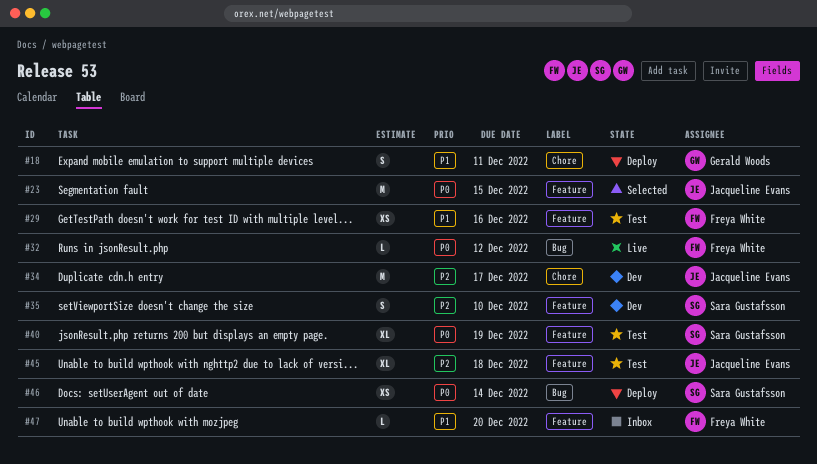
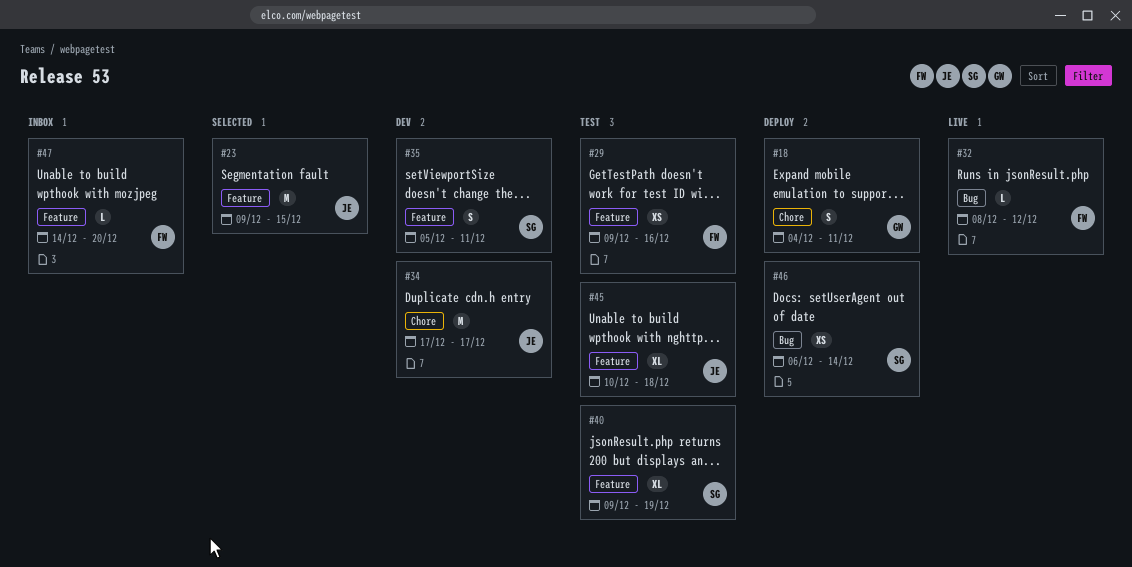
#35, due: Dec 10 -> Dec 11

